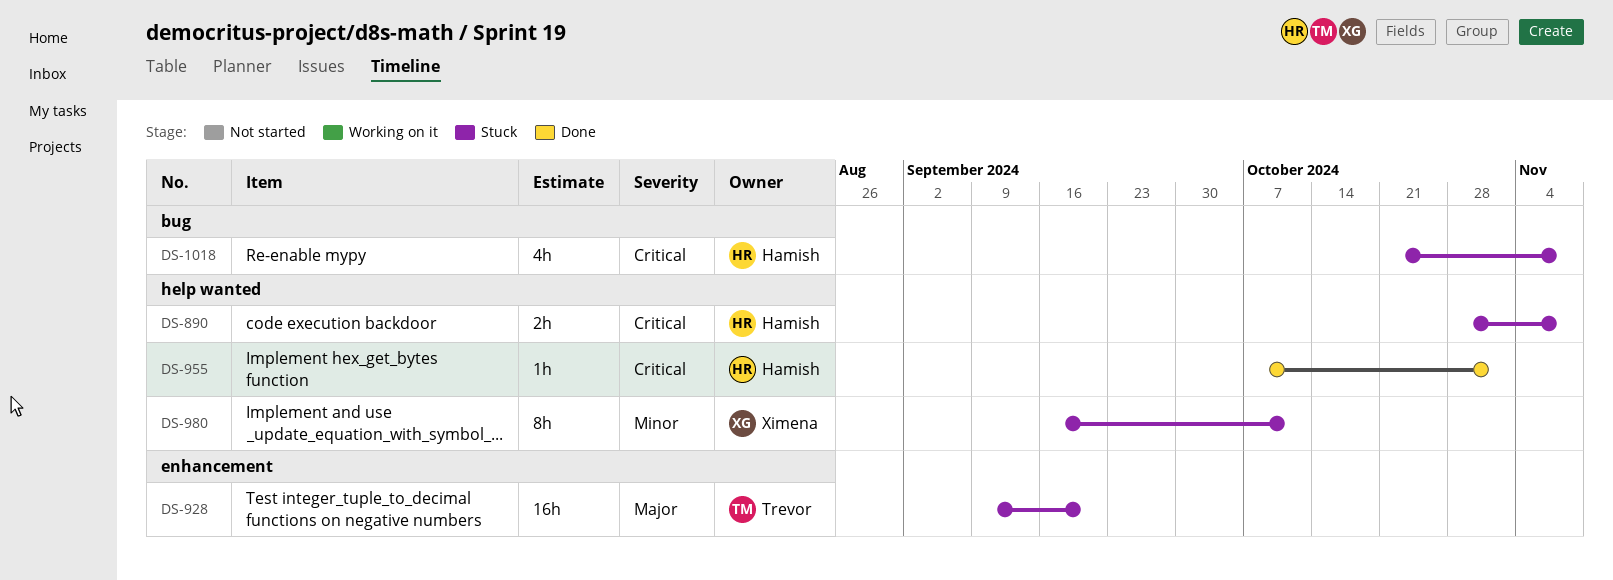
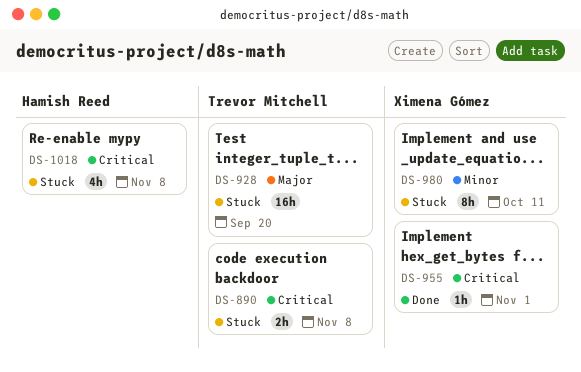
DS-890, owner: Hamish Reed -> Trevor Mitchell
DS-955, owner: Hamish Reed -> Ximena Gómez

